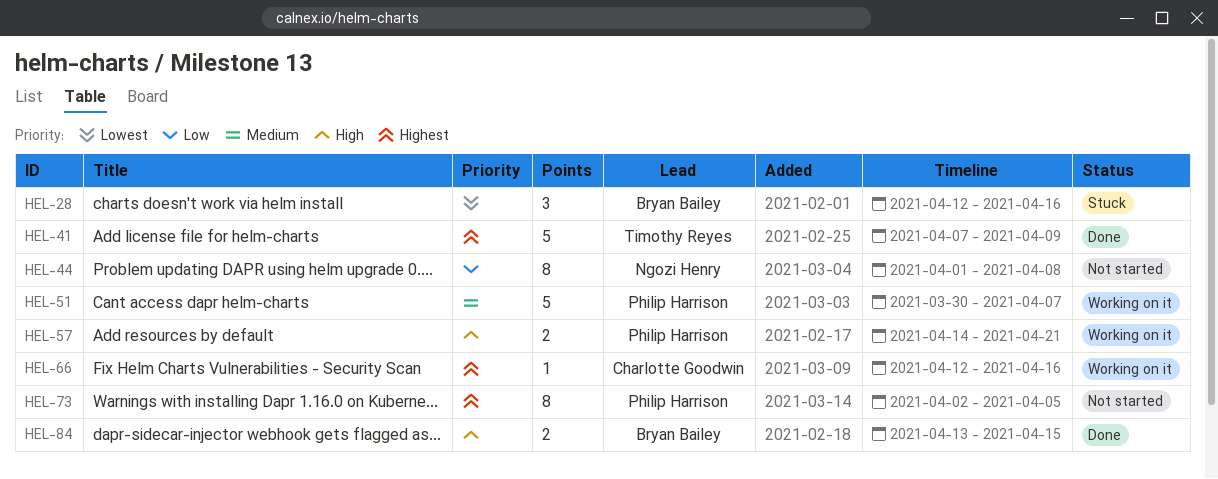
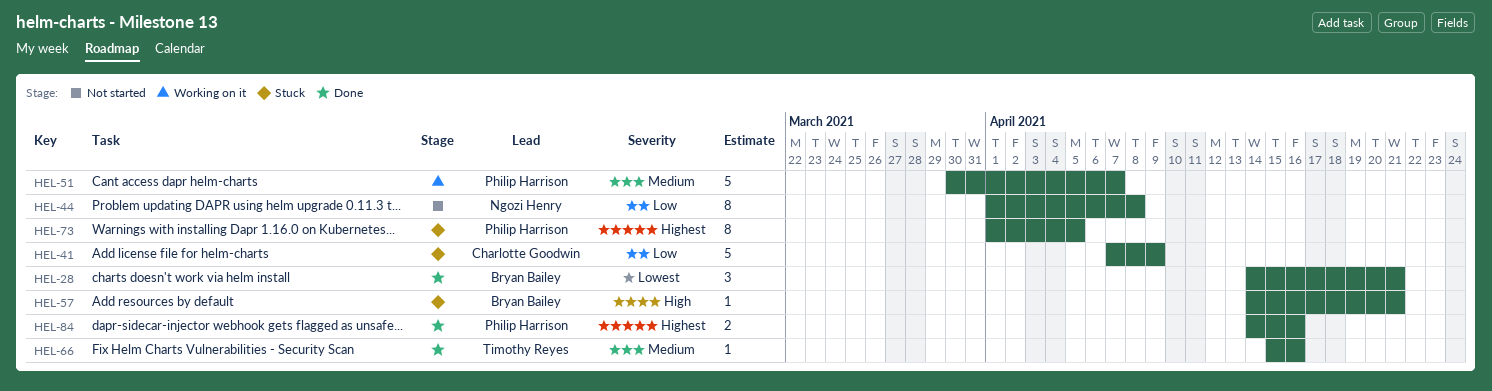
HEL-28, status: Stuck -> Done
HEL-28, start: Apr 12 -> Apr 14
HEL-28, due: Apr 16 -> Apr 21
HEL-41, status: Done -> Stuck
HEL-41, owner: Timothy Reyes -> Charlotte Goodwin
HEL-41, priority: Highest -> Low
HEL-57, status: Working on it -> Stuck
HEL-57, owner: Philip Harrison -> Bryan Bailey
HEL-57, estimate: 2 -> 1
HEL-66, status: Working on it -> Done
HEL-66, owner: Charlotte Goodwin -> Timothy Reyes
HEL-66, priority: Highest -> Medium
HEL-66, start: Apr 12 -> Apr 15
HEL-73, status: Not started -> Stuck
HEL-73, start: Apr 2 -> Apr 1
HEL-84, owner: Bryan Bailey -> Philip Harrison
HEL-84, priority: High -> Highest
HEL-84, start: Apr 13 -> Apr 14
HEL-84, due: Apr 15 -> Apr 16

